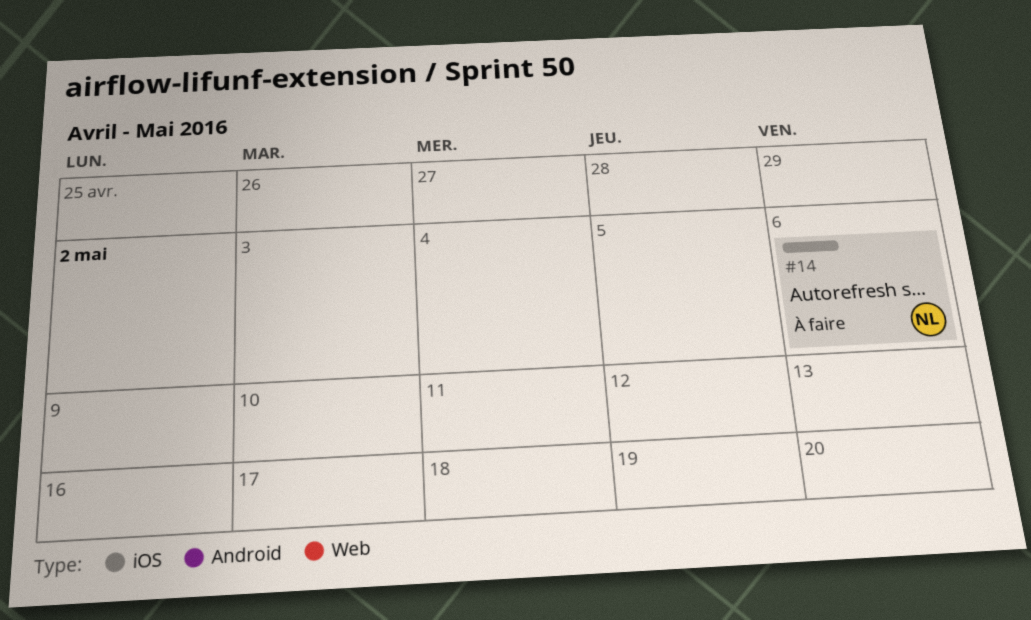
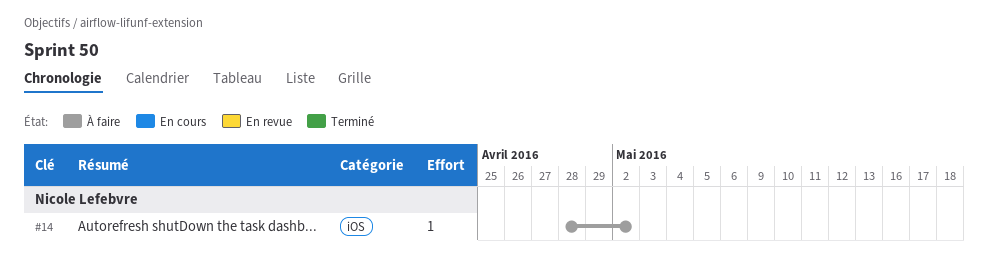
#14, due: May 6 -> May 2

